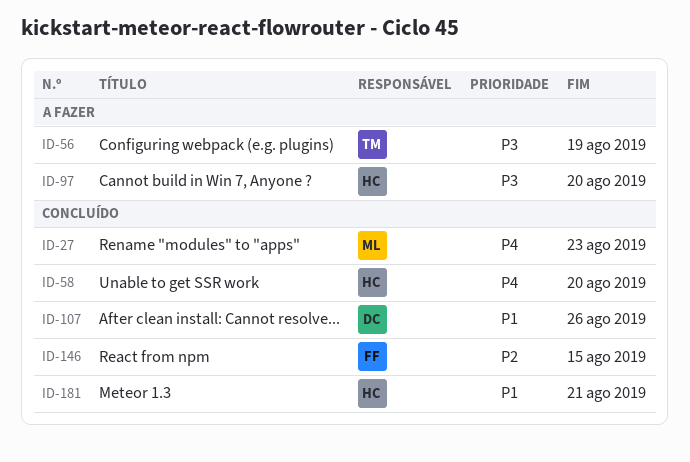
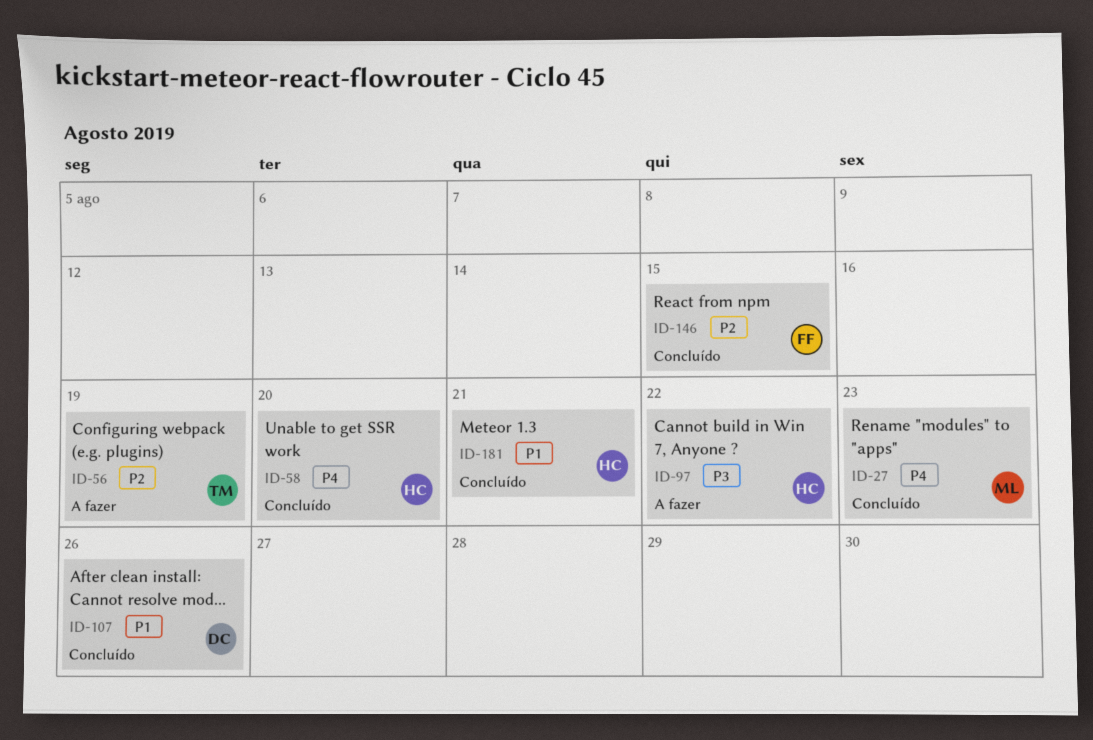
ID-56, priority: P3 -> P2
ID-97, due: Aug 20 -> Aug 22

